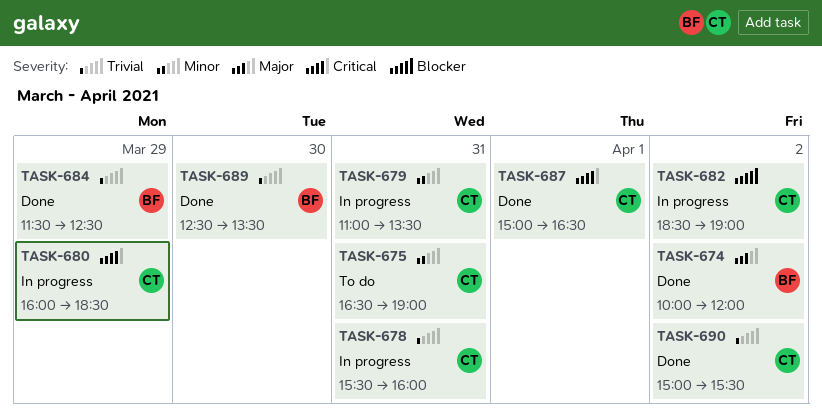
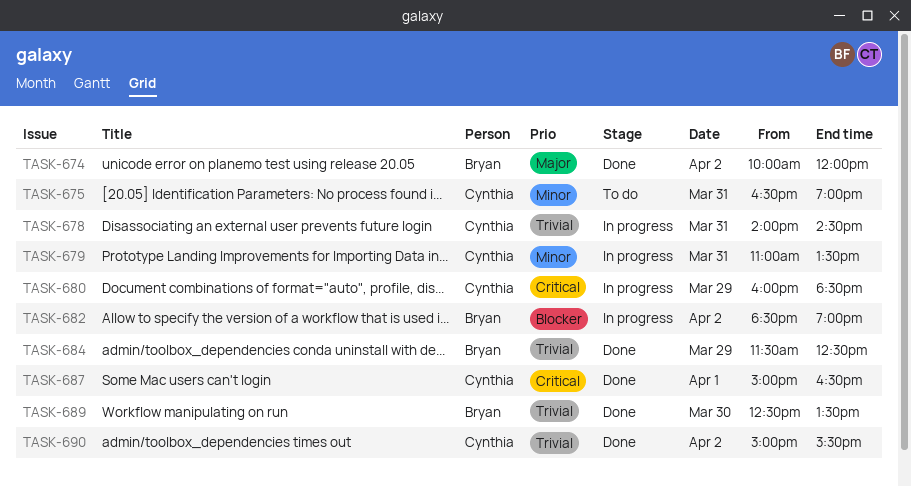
TASK-678, begins: 15:30 -> 14:00
TASK-678, ends: 16:00 -> 14:30
TASK-682, owner: Cynthia -> Bryan

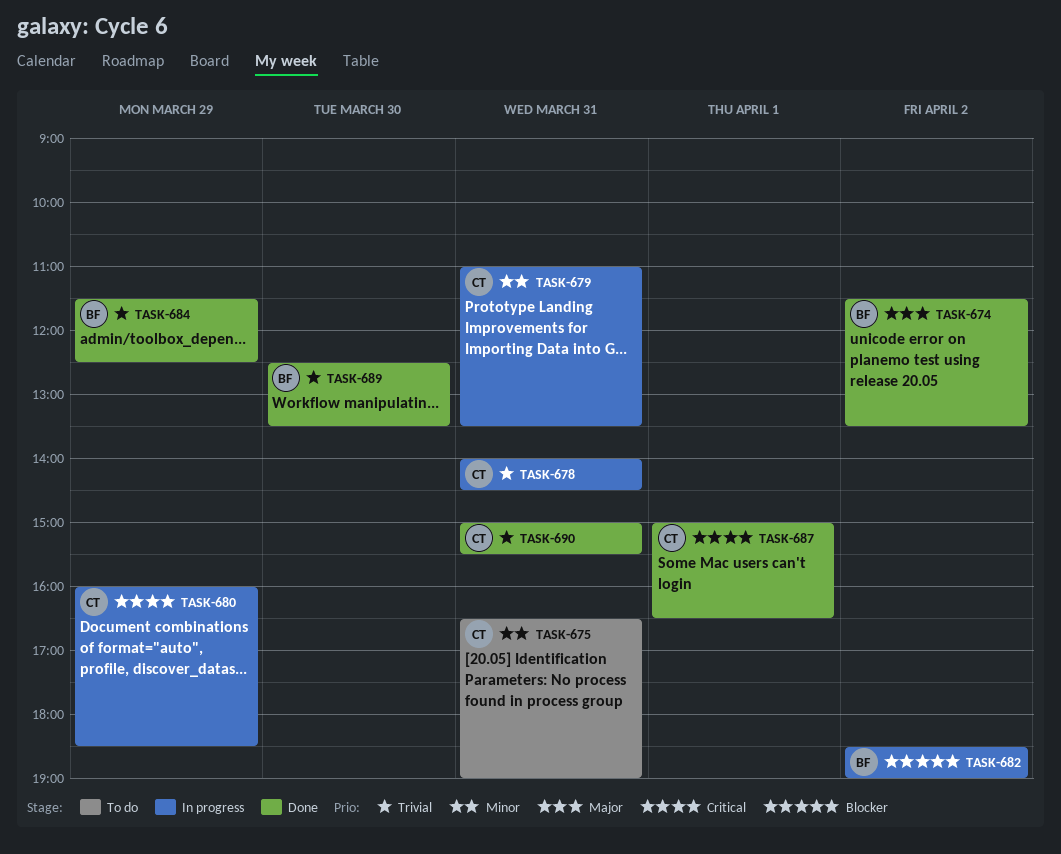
TASK-674, begins: 10:00 -> 11:30
TASK-674, ends: 12:00 -> 13:30
TASK-690, day: Apr 2 -> Mar 31

